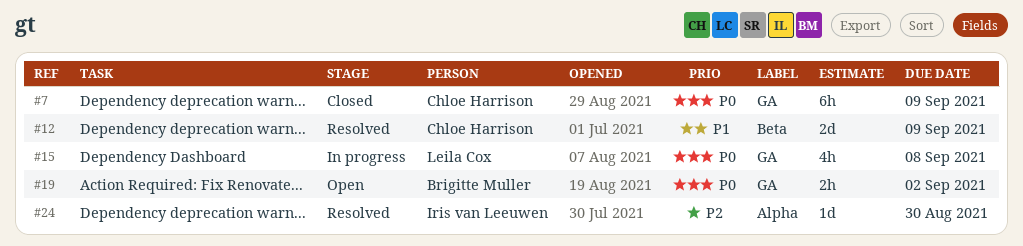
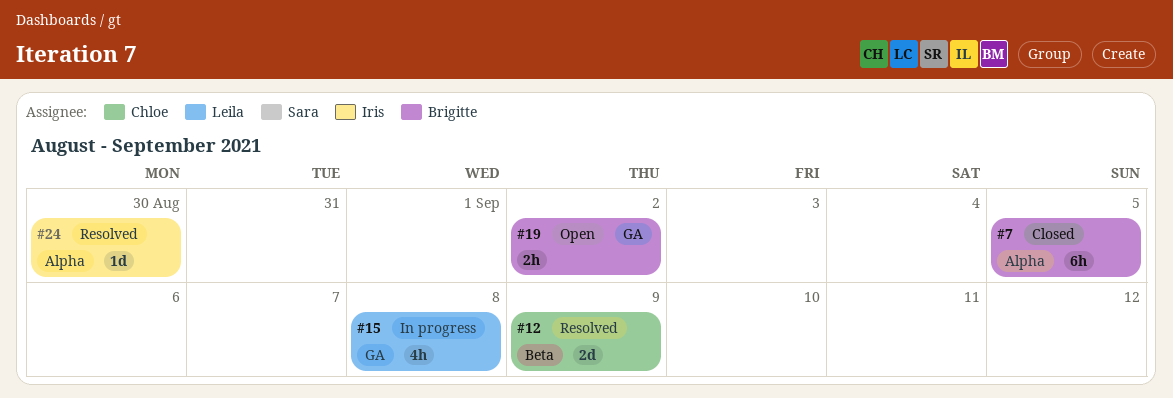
#7, owner: Chloe Harrison -> Brigitte Muller
#7, label: GA -> Alpha
#7, due: Sep 9 -> Sep 5

